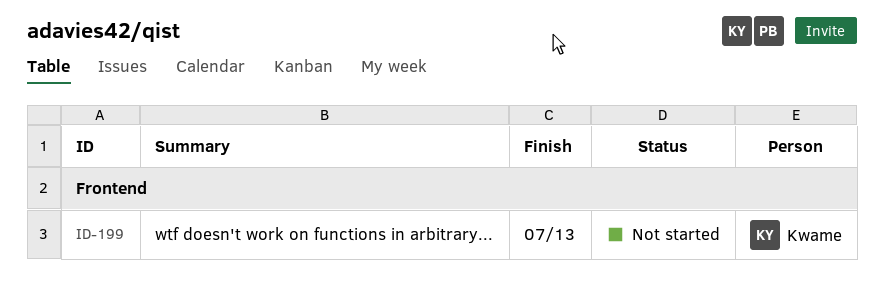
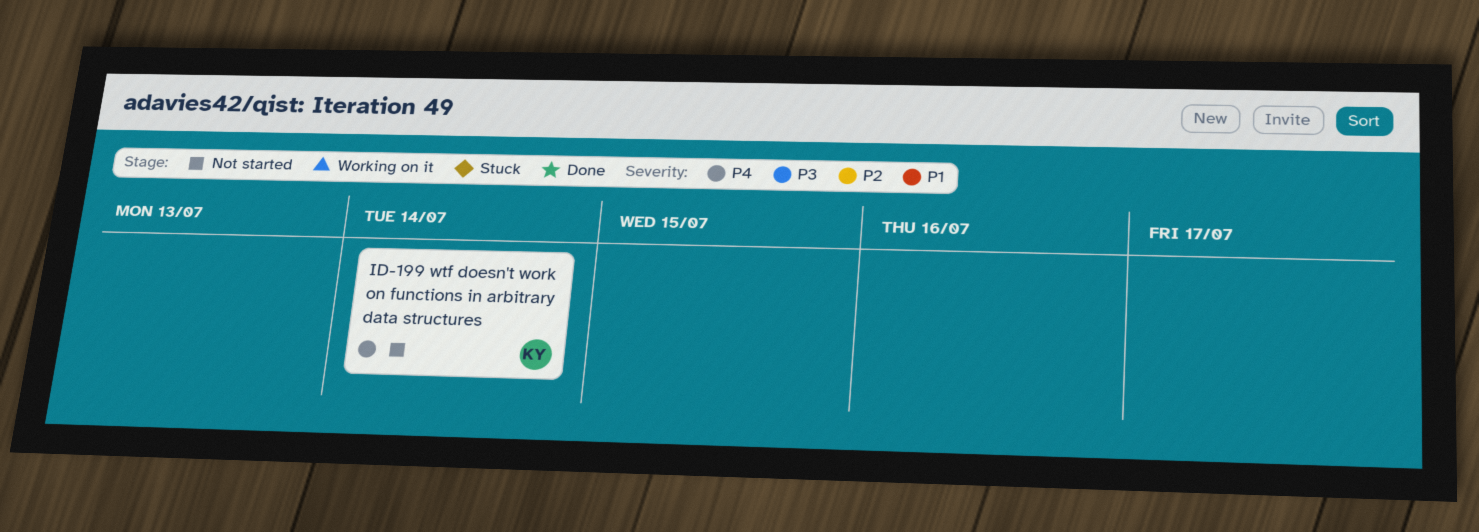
ID-199, due: Jul 13 -> Jul 14

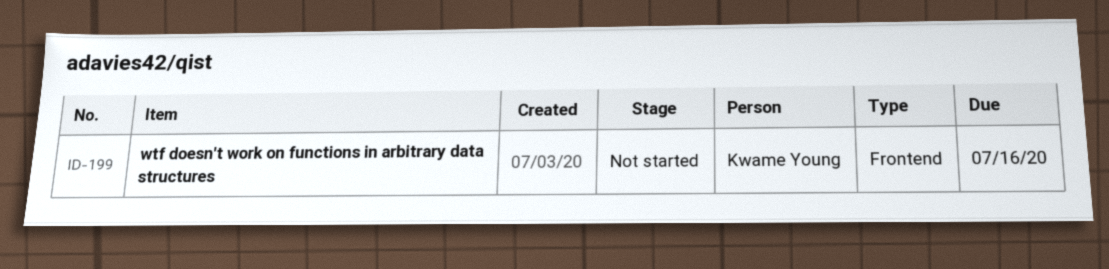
ID-199, due: Jul 14 -> Jul 16

